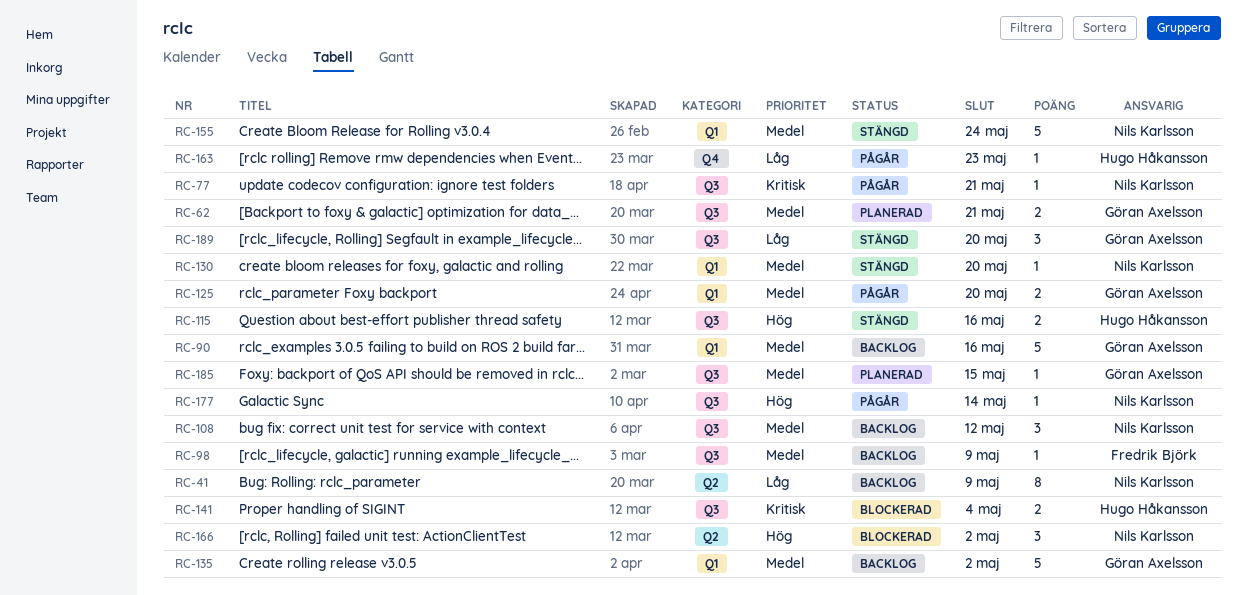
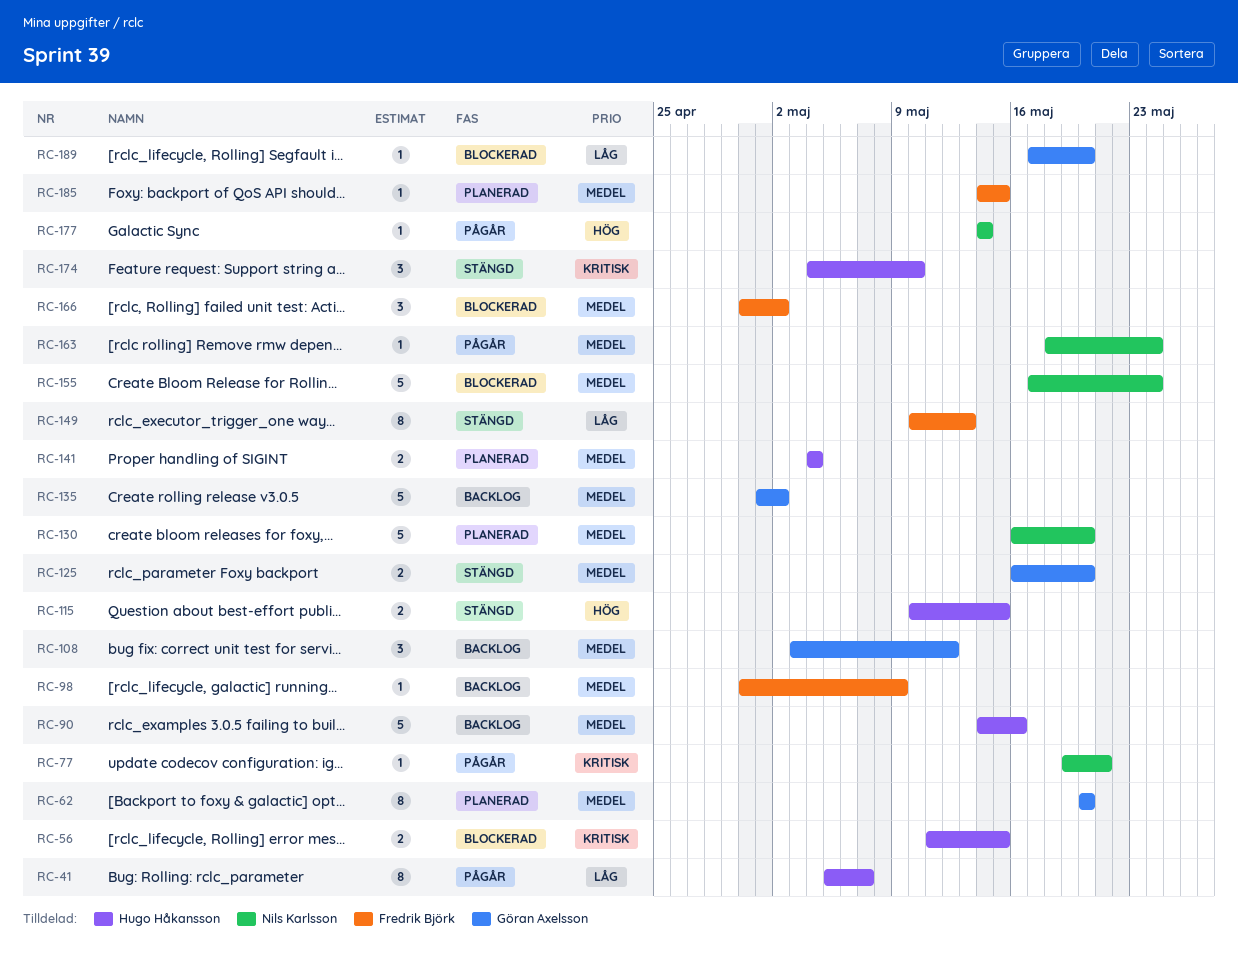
RC-41, status: Backlog -> Pågår
RC-41, owner: Nils Karlsson -> Hugo Håkansson
RC-41, due: May 9 -> May 7
RC-56: none -> present
RC-62, estimate: 2 -> 8
RC-62, due: May 21 -> May 20
RC-90, owner: Göran Axelsson -> Hugo Håkansson
RC-108, owner: Nils Karlsson -> Göran Axelsson
RC-115, due: May 16 -> May 15
RC-125, status: Pågår -> Stängd
RC-130, status: Stängd -> Planerad
RC-130, estimate: 1 -> 5
RC-141, status: Blockerad -> Planerad
RC-141, priority: Kritisk -> Medel
RC-149: none -> present
RC-155, status: Stängd -> Blockerad
RC-163, owner: Hugo Håkansson -> Nils Karlsson
RC-163, priority: Låg -> Medel
RC-163, due: May 23 -> May 24
RC-166, owner: Nils Karlsson -> Fredrik Björk
RC-166, priority: Hög -> Medel
RC-174: none -> present
RC-185, owner: Göran Axelsson -> Fredrik Björk
RC-189, status: Stängd -> Blockerad
RC-189, estimate: 3 -> 1

